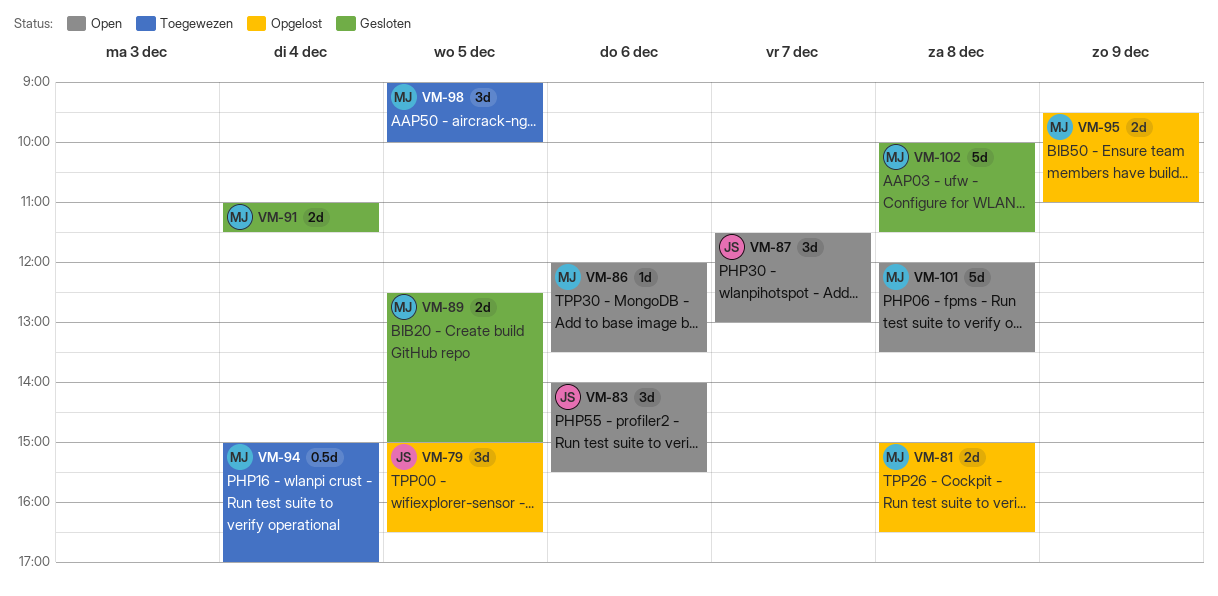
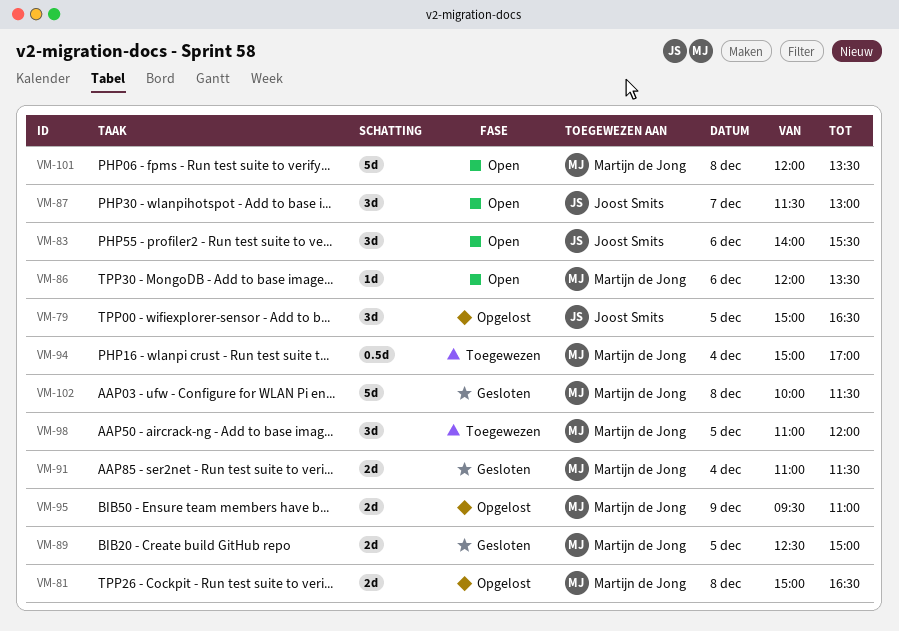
VM-98, begins: 09:00 -> 11:00
VM-98, ends: 10:00 -> 12:00

